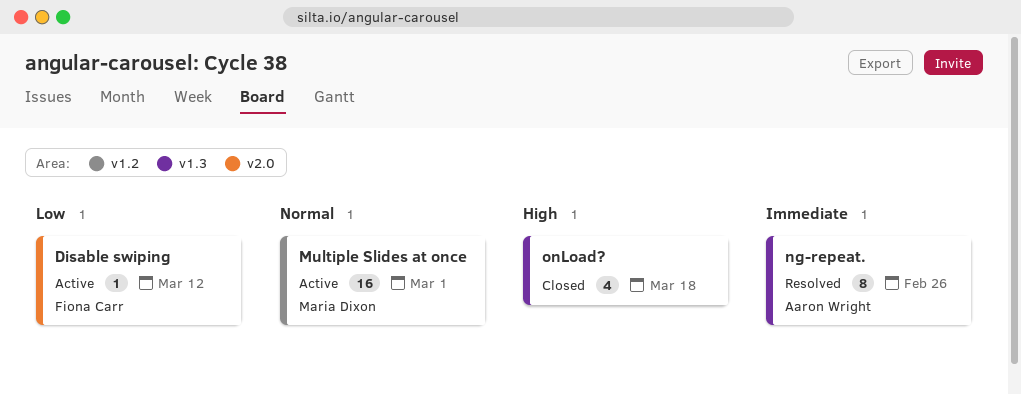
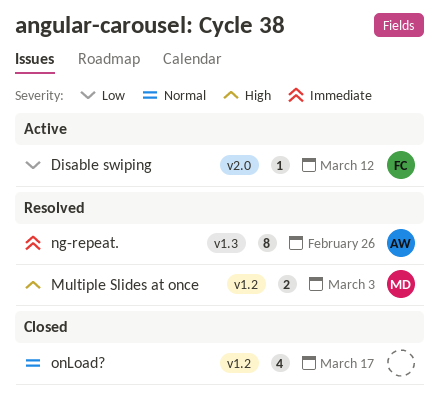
Multiple Slides at once, status: Active -> Resolved
Multiple Slides at once, priority: Normal -> High
Multiple Slides at once, estimate: 16 -> 2
Multiple Slides at once, due: Mar 1 -> Mar 3
onLoad?, priority: High -> Normal
onLoad?, label: v1.3 -> v1.2
onLoad?, due: Mar 18 -> Mar 17

